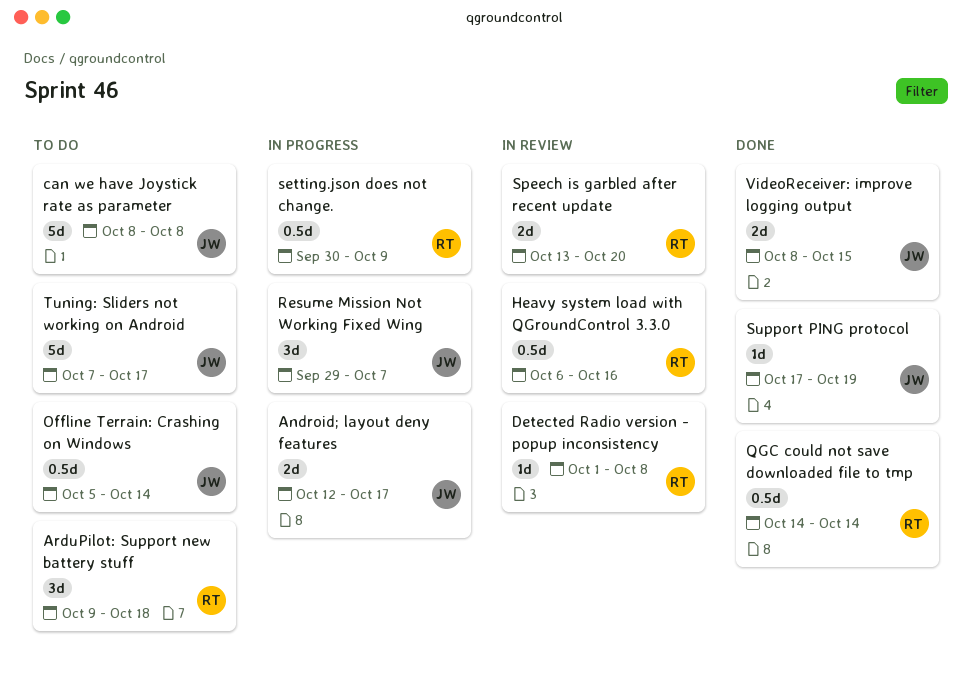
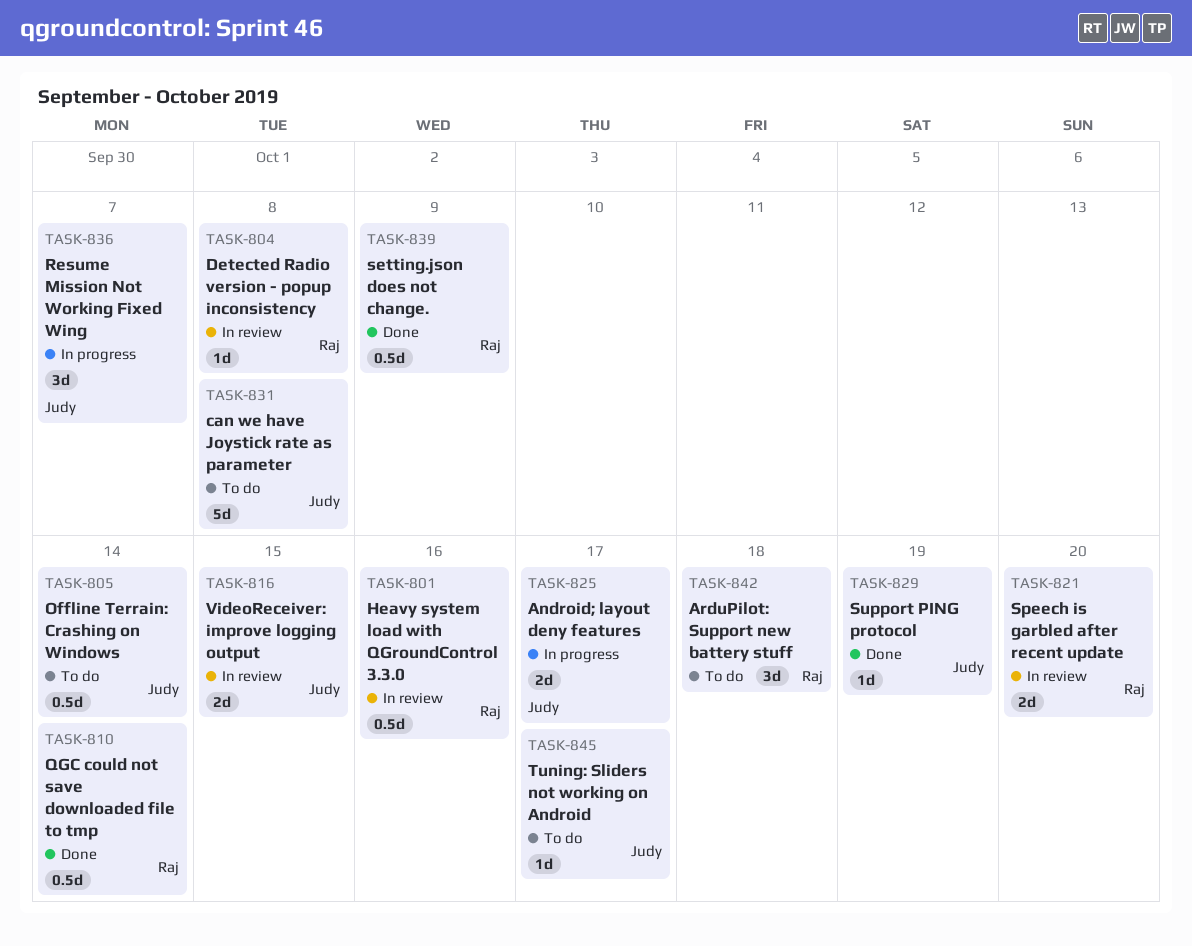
setting.json does not change., status: In progress -> Done
Tuning: Sliders not working on Android, estimate: 5d -> 1d
VideoReceiver: improve logging output, status: Done -> In review

